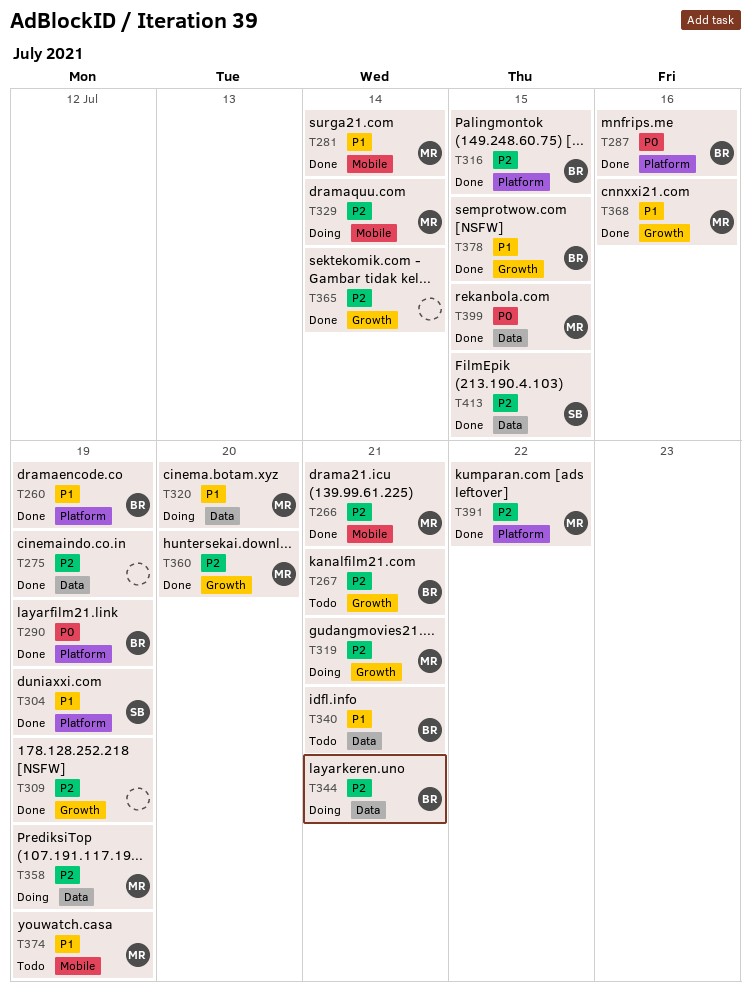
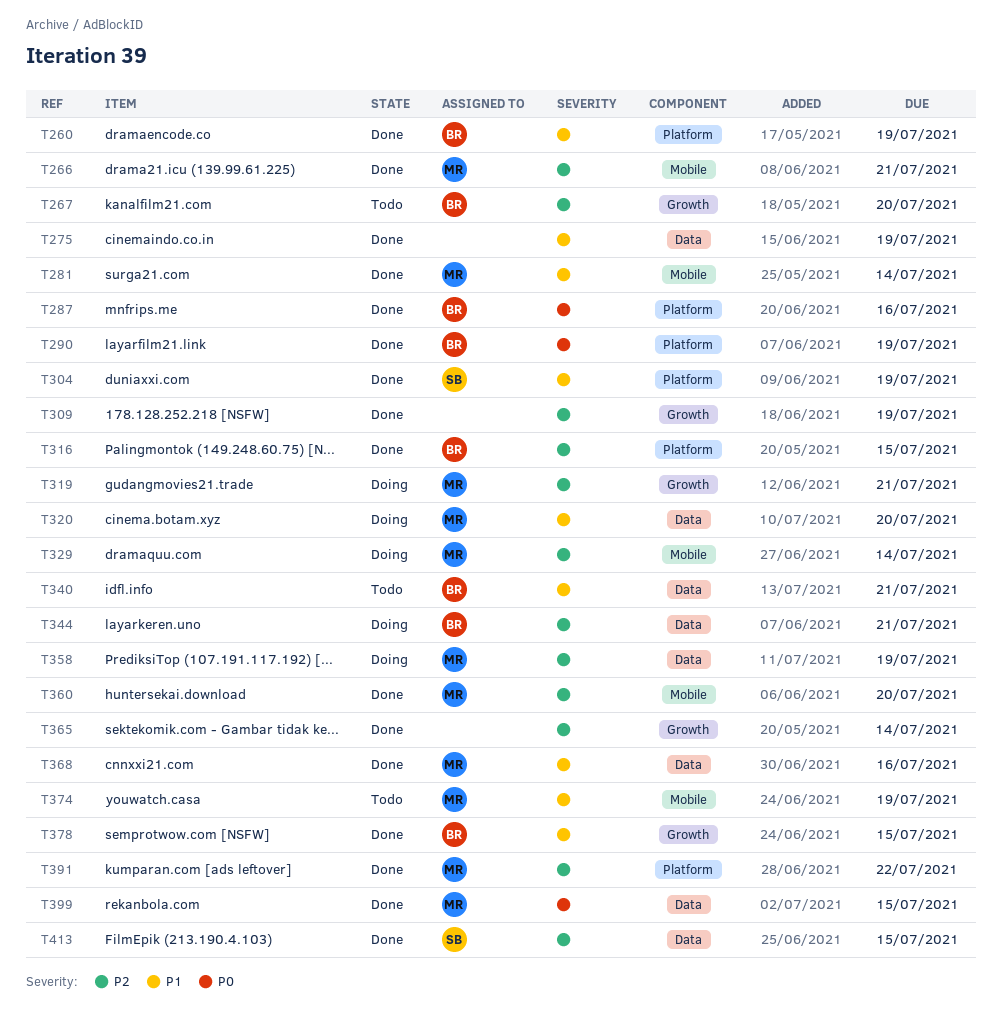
T267, due: Jul 21 -> Jul 20
T275, priority: P2 -> P1
T360, label: Growth -> Mobile
T368, label: Growth -> Data

